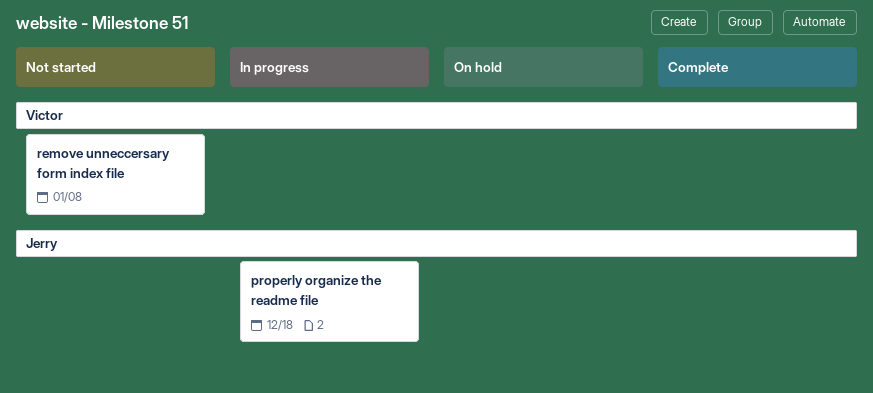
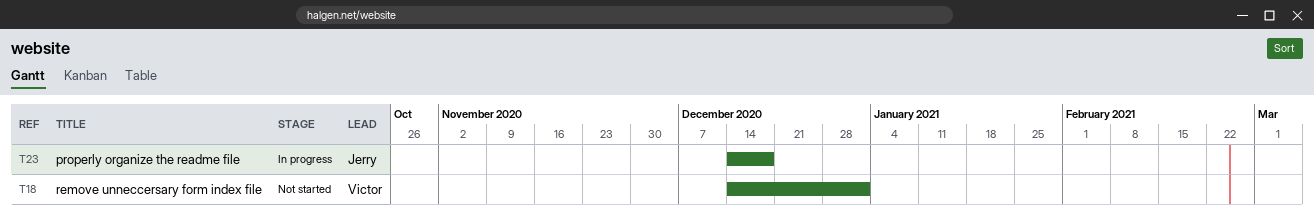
remove unneccersary form index file, due: Jan 8 -> Jan 1

